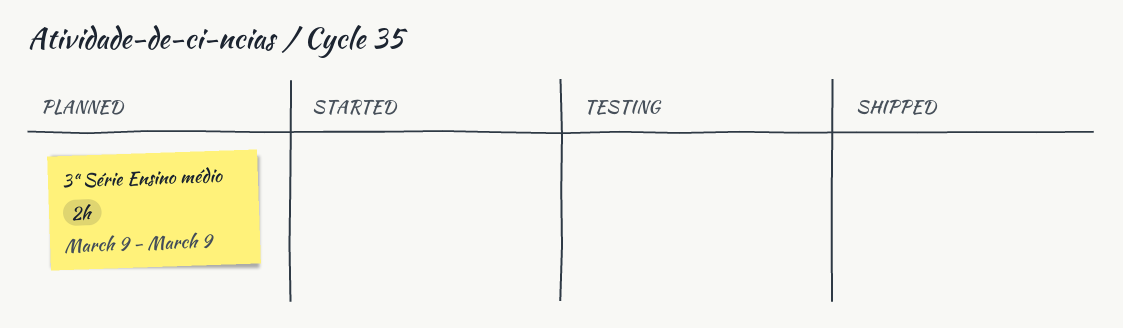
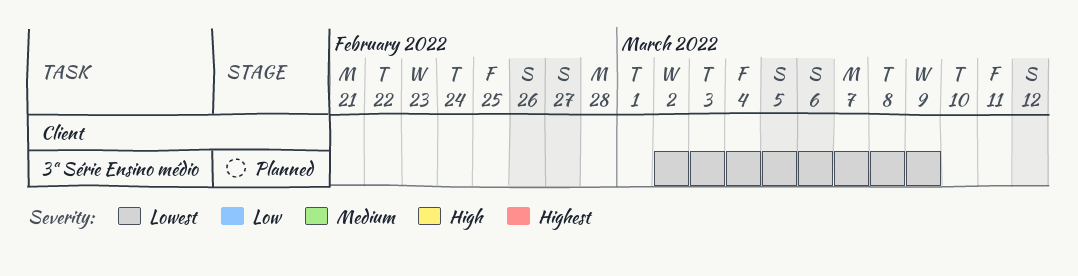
3ª Série Ensino médio, start: Mar 9 -> Mar 2

